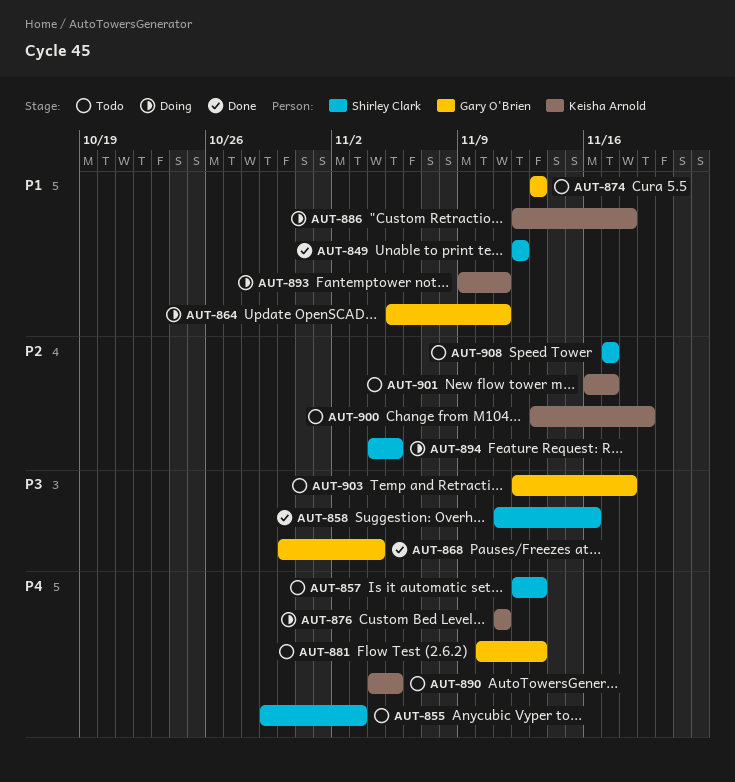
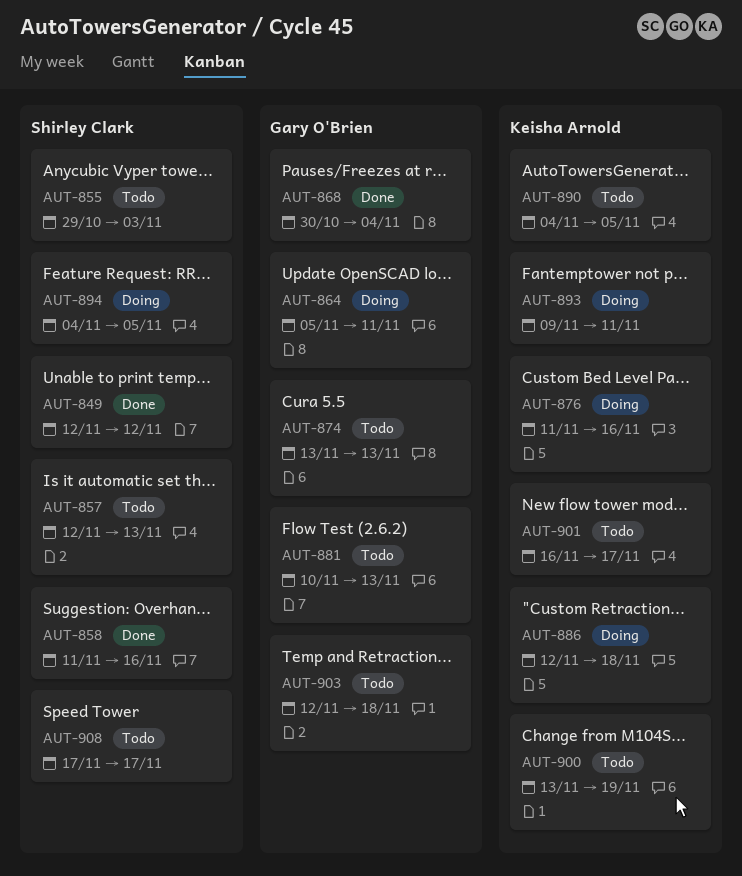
AUT-876, due: Nov 11 -> Nov 16

